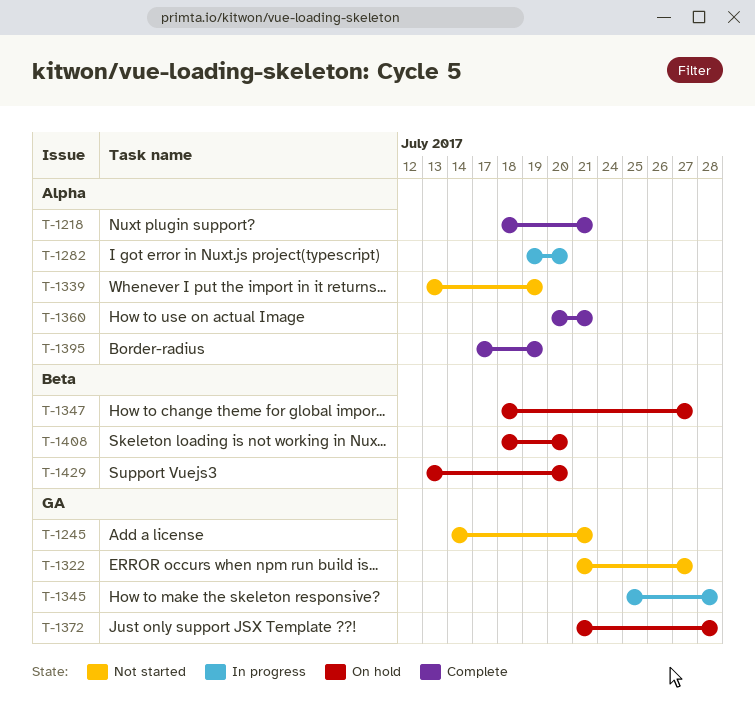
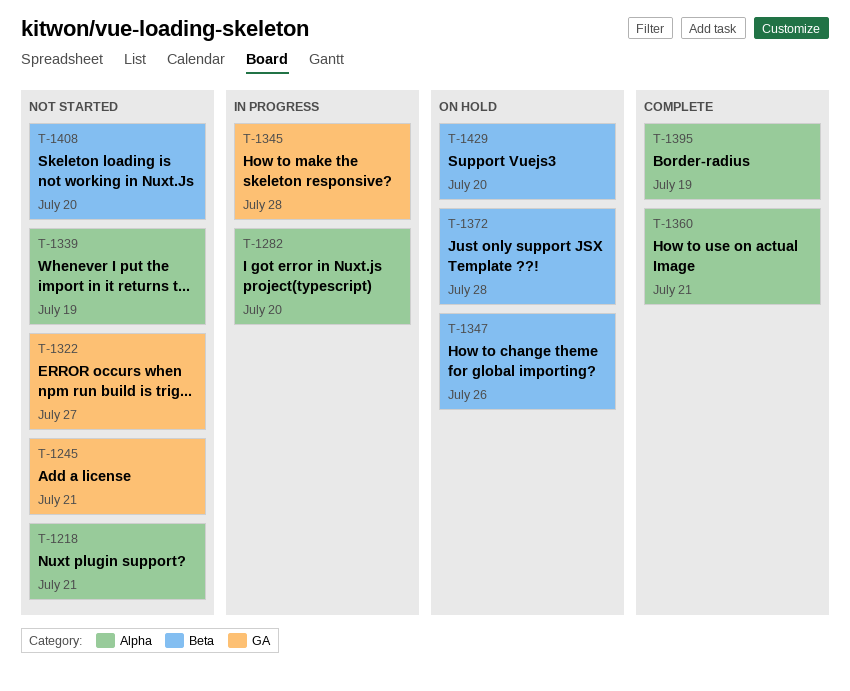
T-1218, status: Complete -> Not started
T-1347, due: Jul 27 -> Jul 26
T-1372, label: GA -> Beta
T-1408, status: On hold -> Not started

